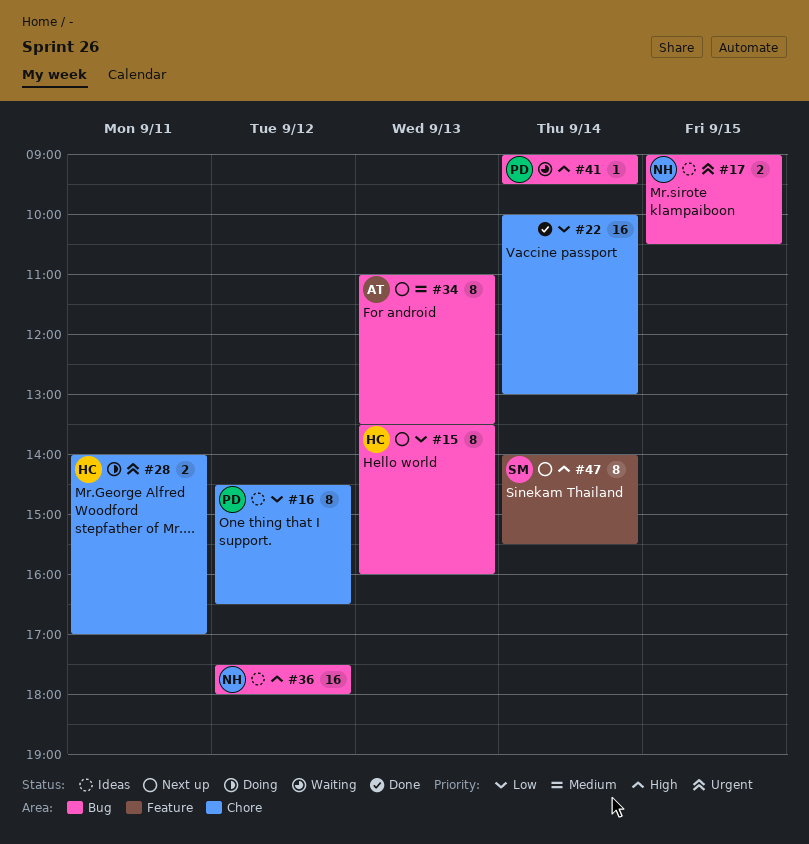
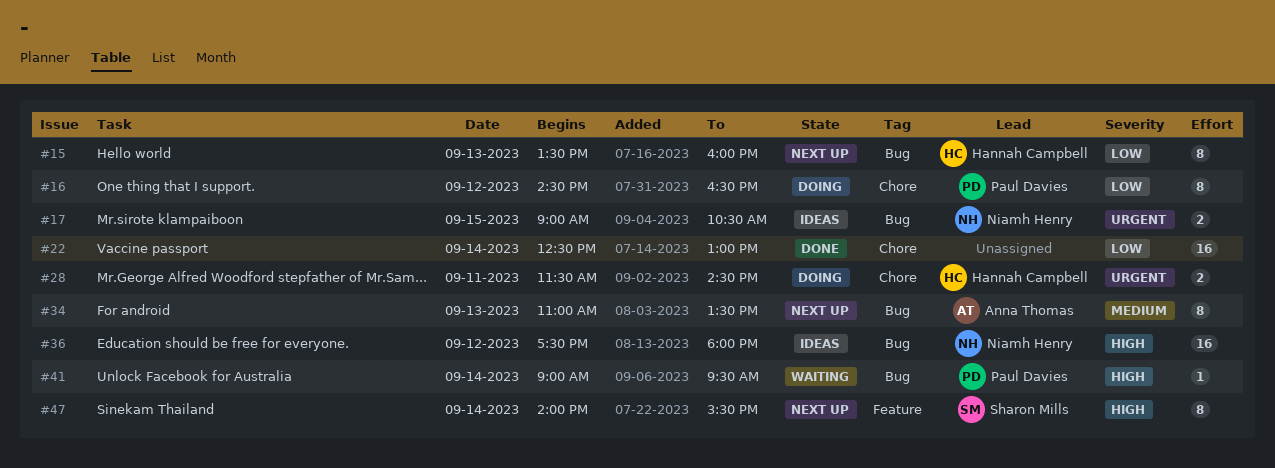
#16, status: Ideas -> Doing
#22, begins: 10:00 -> 12:30
#28, begins: 14:00 -> 11:30
#28, ends: 17:00 -> 14:30

